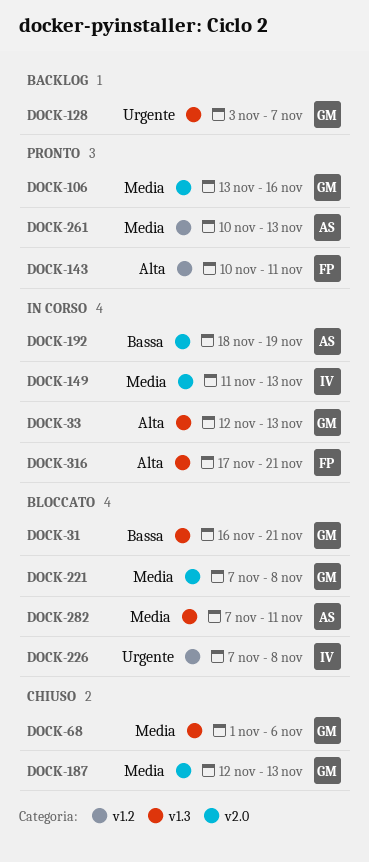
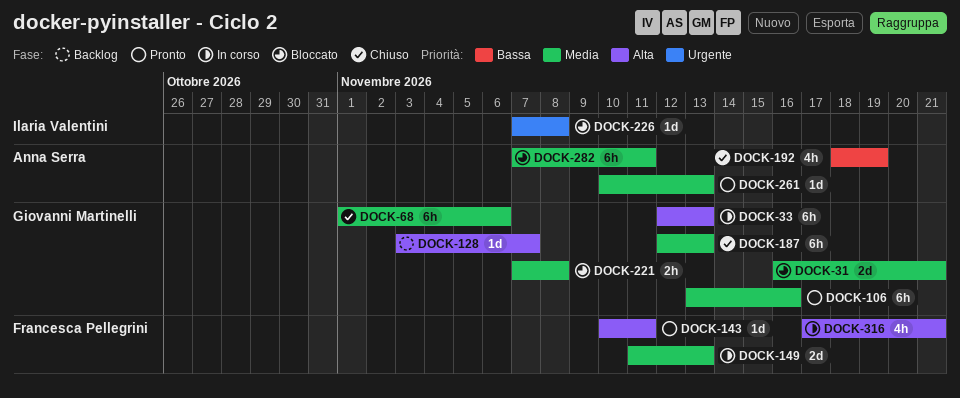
DOCK-31, priority: Bassa -> Media
DOCK-128, priority: Urgente -> Alta
DOCK-149, owner: Ilaria Valentini -> Francesca Pellegrini
DOCK-192, status: In corso -> Chiuso

